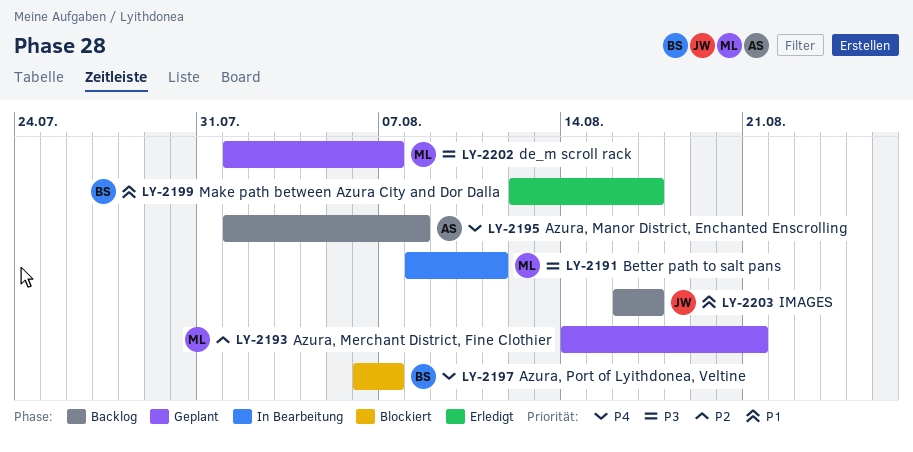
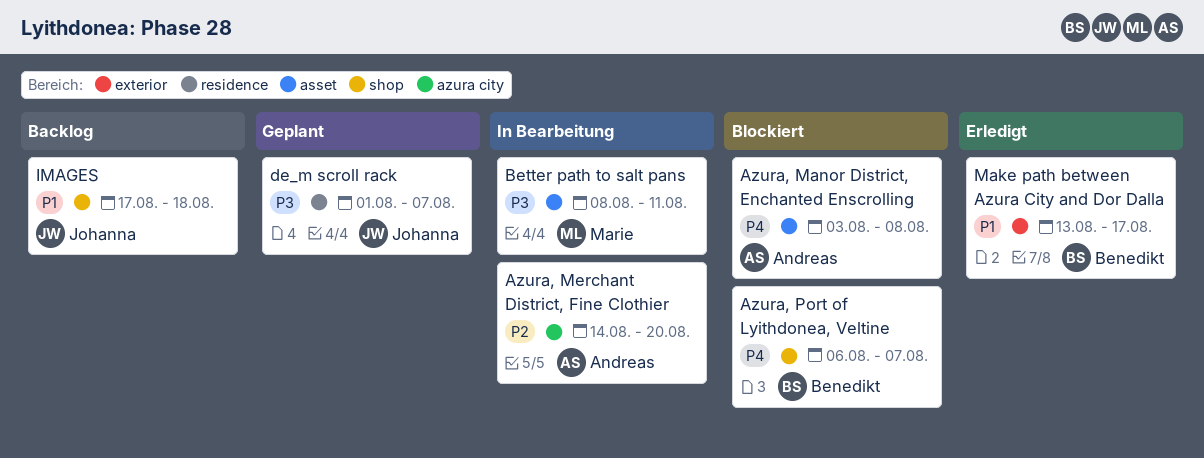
Azura, Manor District, Enchanted Enscrolling, status: Backlog -> Blockiert
Azura, Manor District, Enchanted Enscrolling, start: Aug 1 -> Aug 3
Azura, Merchant District, Fine Clothier, status: Geplant -> In Bearbeitung
Azura, Merchant District, Fine Clothier, owner: Marie -> Andreas
Azura, Merchant District, Fine Clothier, due: Aug 21 -> Aug 20
de_m scroll rack, owner: Marie -> Johanna
IMAGES, start: Aug 16 -> Aug 17
IMAGES, due: Aug 17 -> Aug 18
Make path between Azura City and Dor Dalla, start: Aug 12 -> Aug 13

